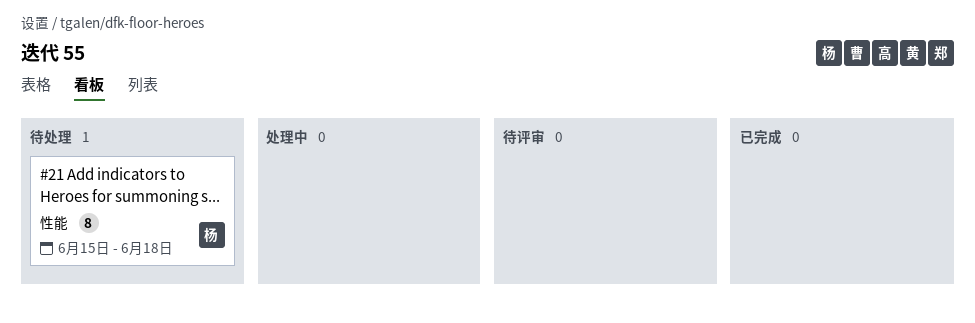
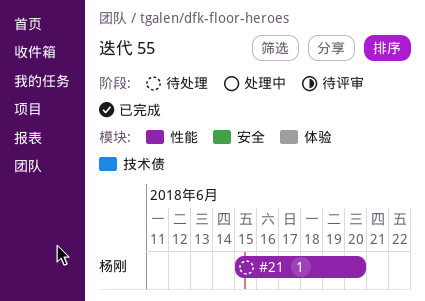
#21, estimate: 8 -> 1
#21, due: Jun 18 -> Jun 20

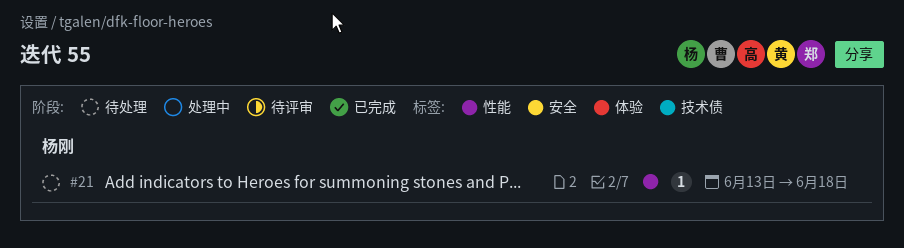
#21, start: Jun 15 -> Jun 13
#21, due: Jun 20 -> Jun 18

